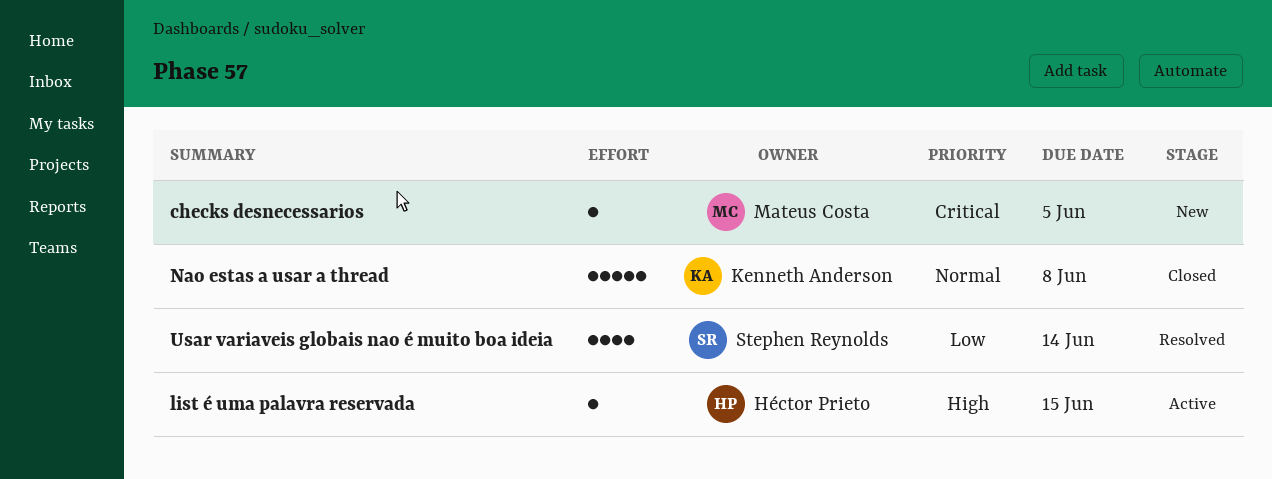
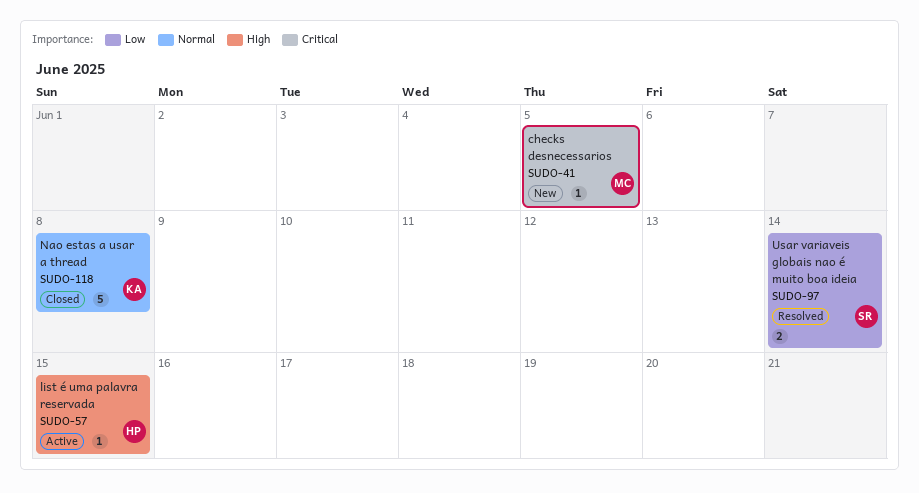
Usar variaveis globais nao é muito boa ideia, estimate: 4 -> 2

